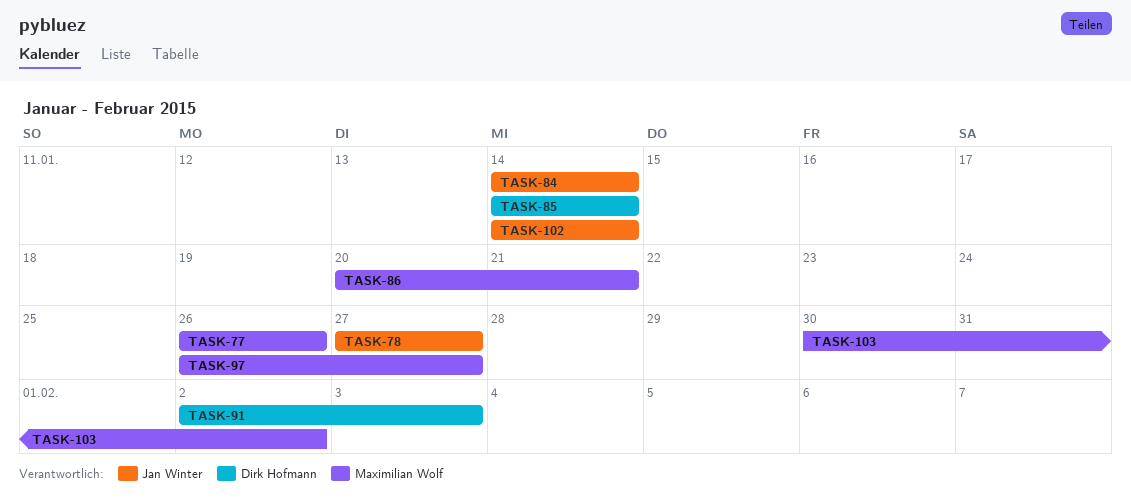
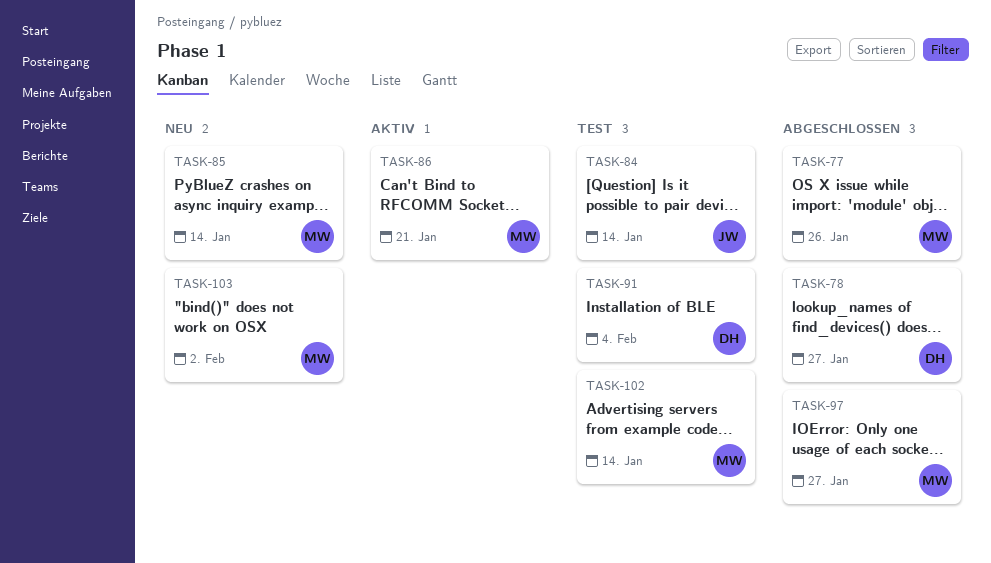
TASK-78, owner: Jan Winter -> Dirk Hofmann
TASK-85, owner: Dirk Hofmann -> Maximilian Wolf
TASK-91, due: Feb 3 -> Feb 4
TASK-102, owner: Jan Winter -> Maximilian Wolf

